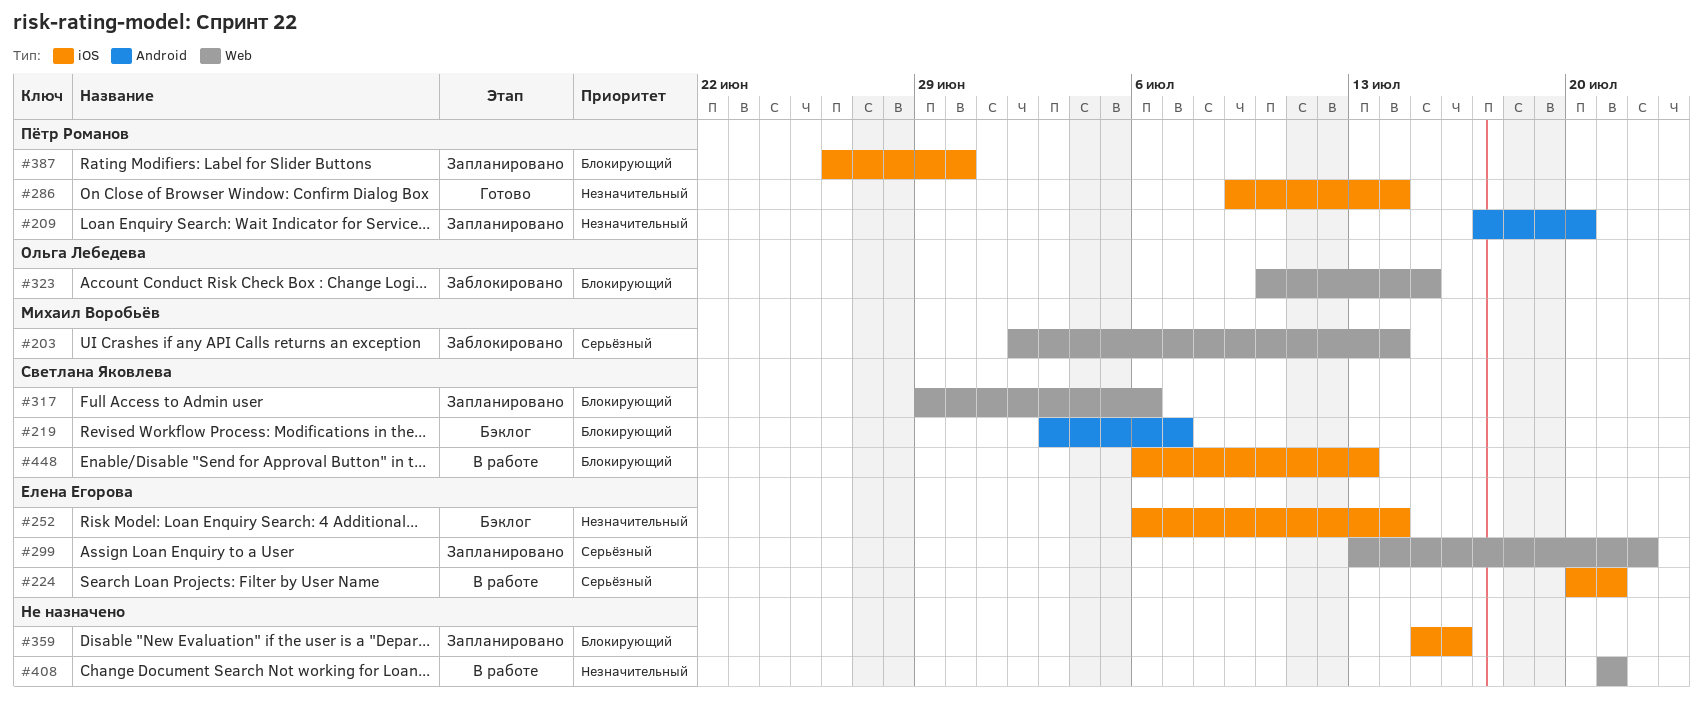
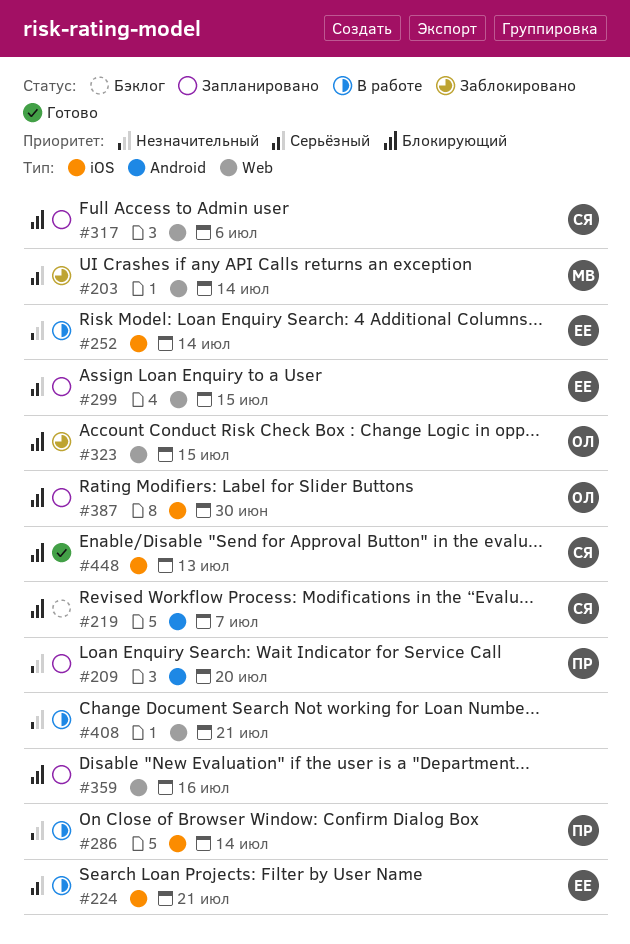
#252, status: Бэклог -> В работе
#286, status: Готово -> В работе
#299, due: Jul 22 -> Jul 15
#359, label: iOS -> Web
#387, owner: Пётр Романов -> Ольга Лебедева
#448, status: В работе -> Готово

